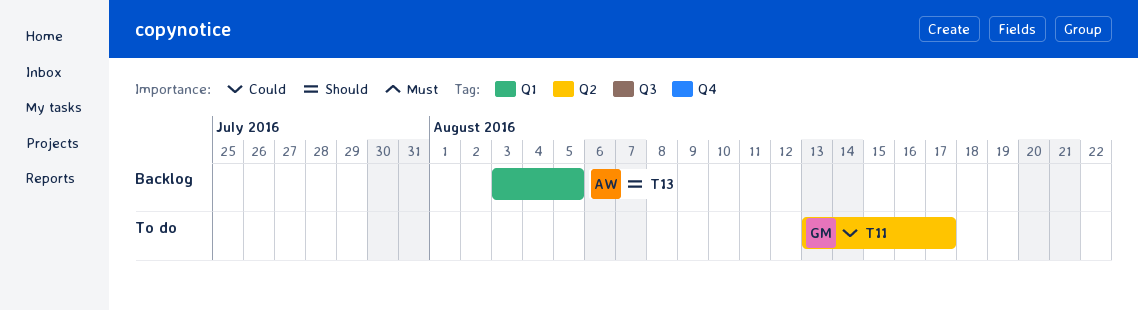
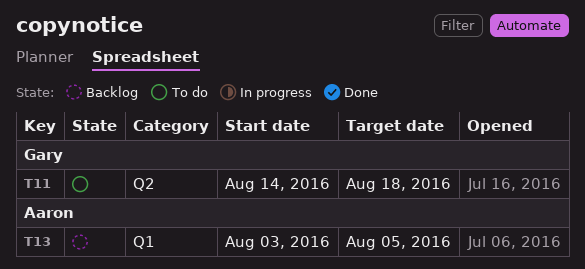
T11, start: Aug 13 -> Aug 14
T11, due: Aug 17 -> Aug 18

